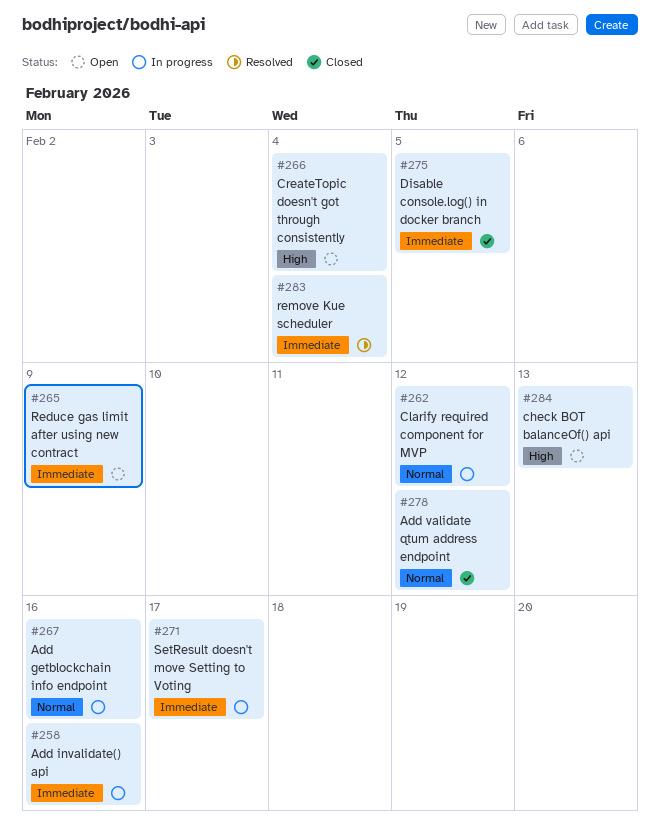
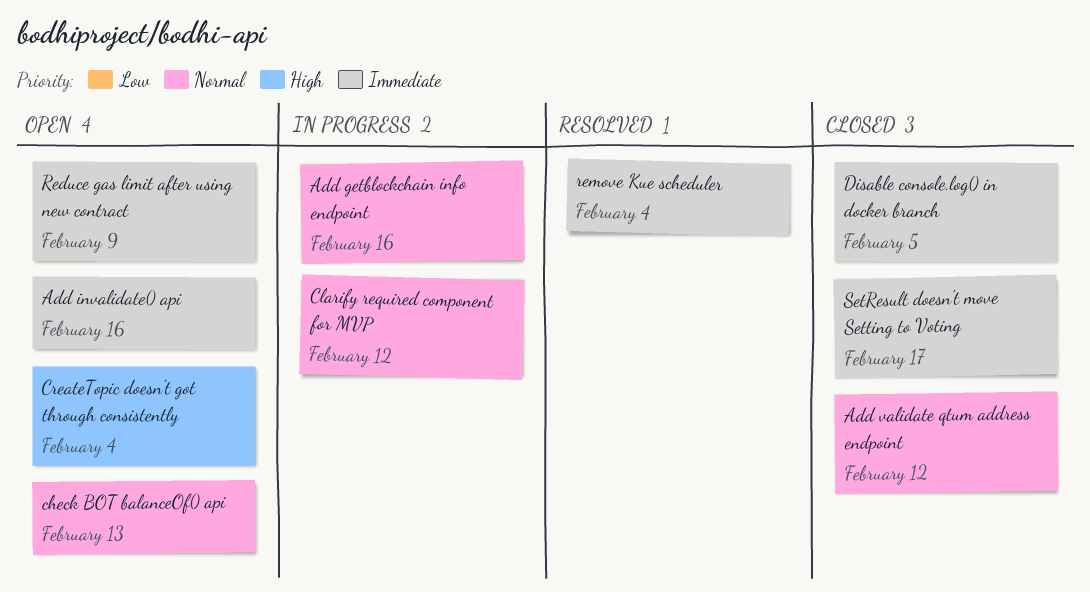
Add invalidate() api, status: In progress -> Open
check BOT balanceOf() api, priority: High -> Normal
SetResult doesn't move Setting to Voting, status: In progress -> Closed

